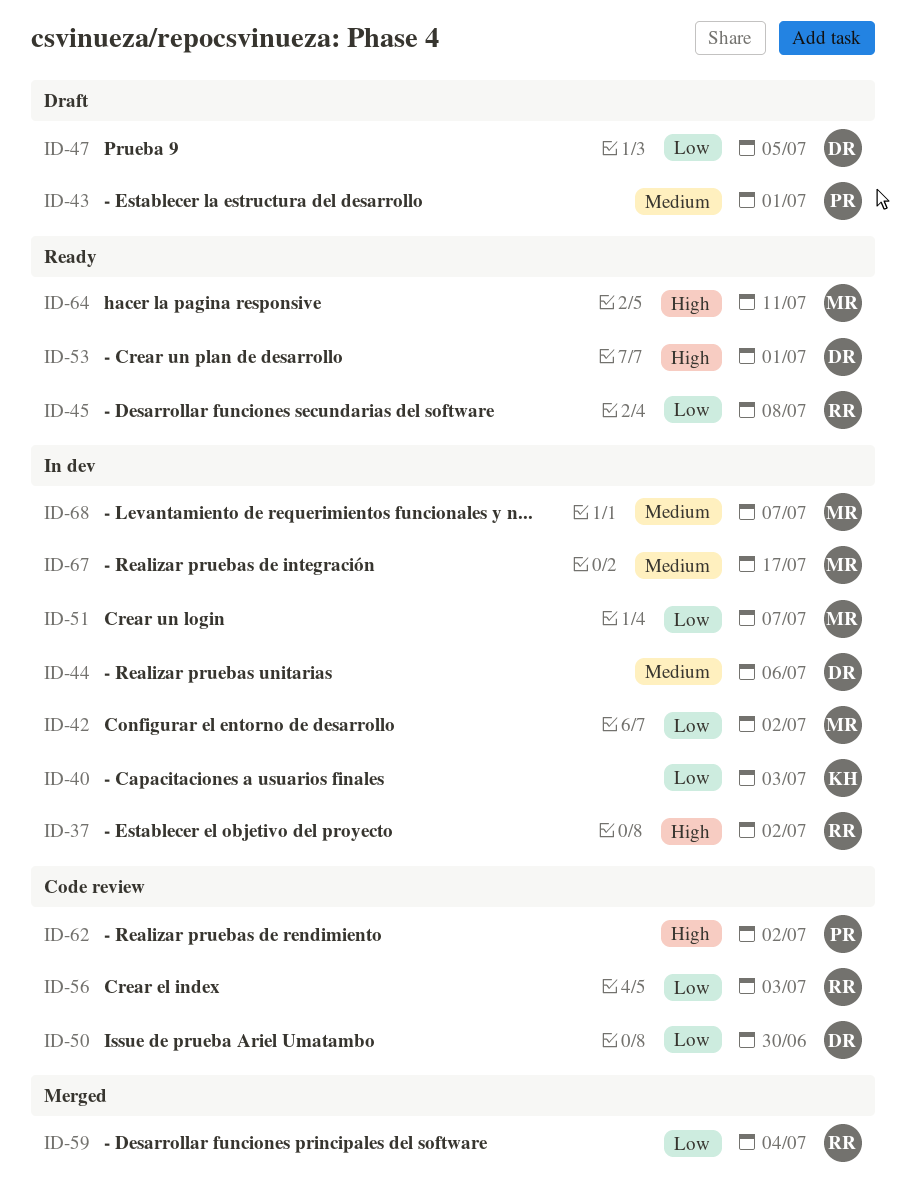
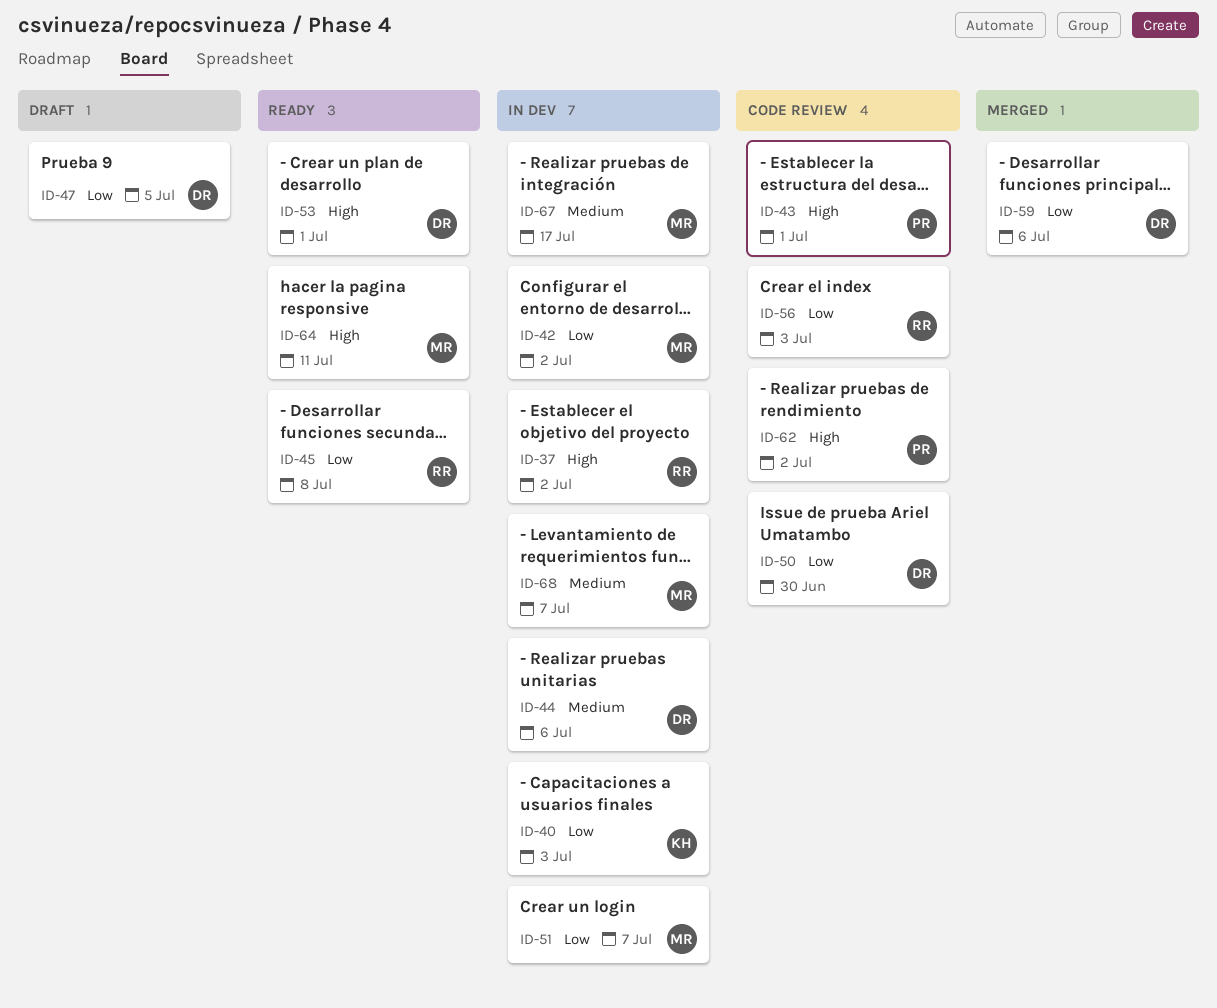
ID-43, status: Draft -> Code review
ID-43, priority: Medium -> High
ID-59, owner: RR -> DR
ID-59, due: Jul 4 -> Jul 6

